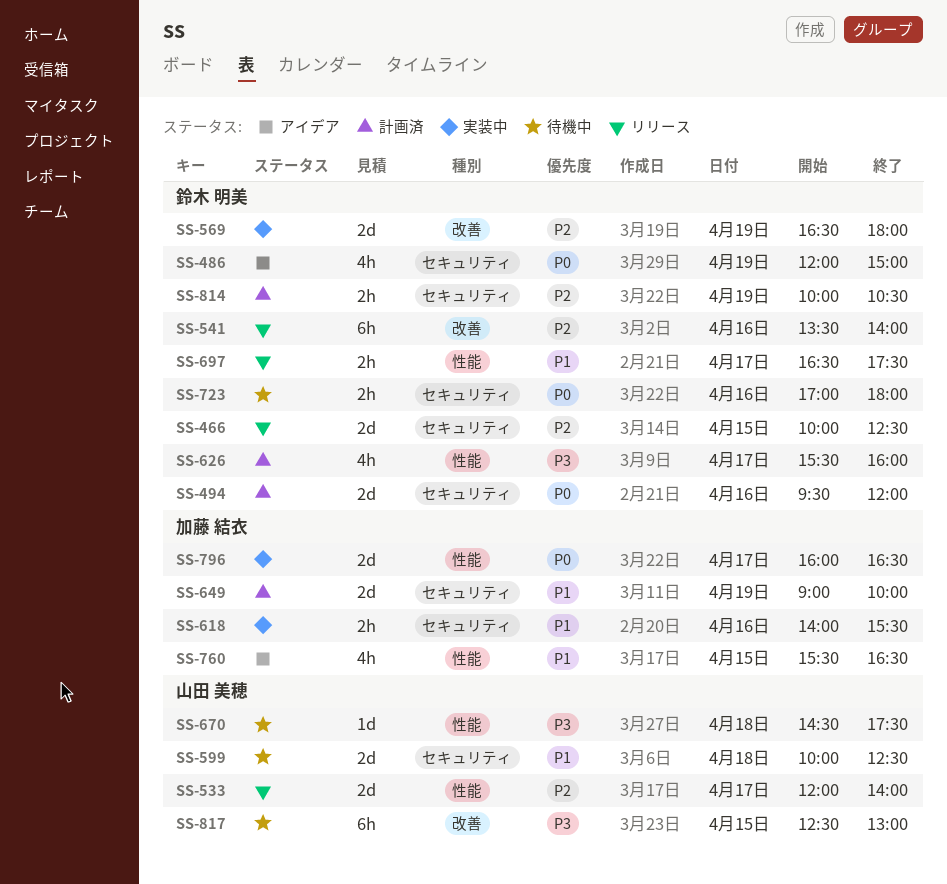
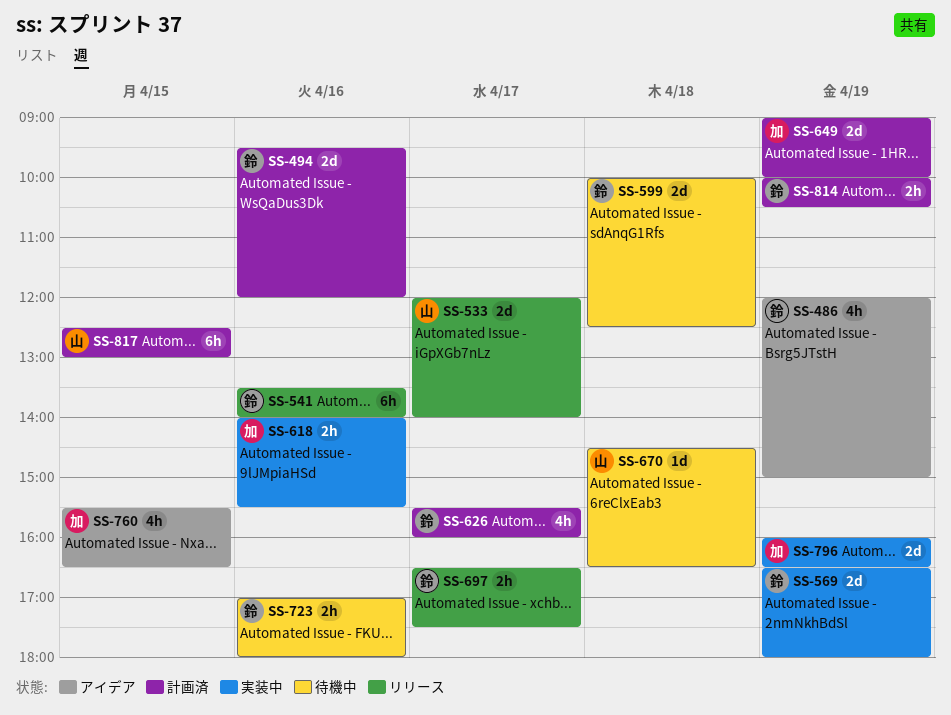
SS-466: present -> none
SS-599, owner: 山田 美穂 -> 鈴木 明美
SS-670, ends: 17:30 -> 16:30
SS-796, day: Apr 17 -> Apr 19
SS-817, status: 待機中 -> 計画済

